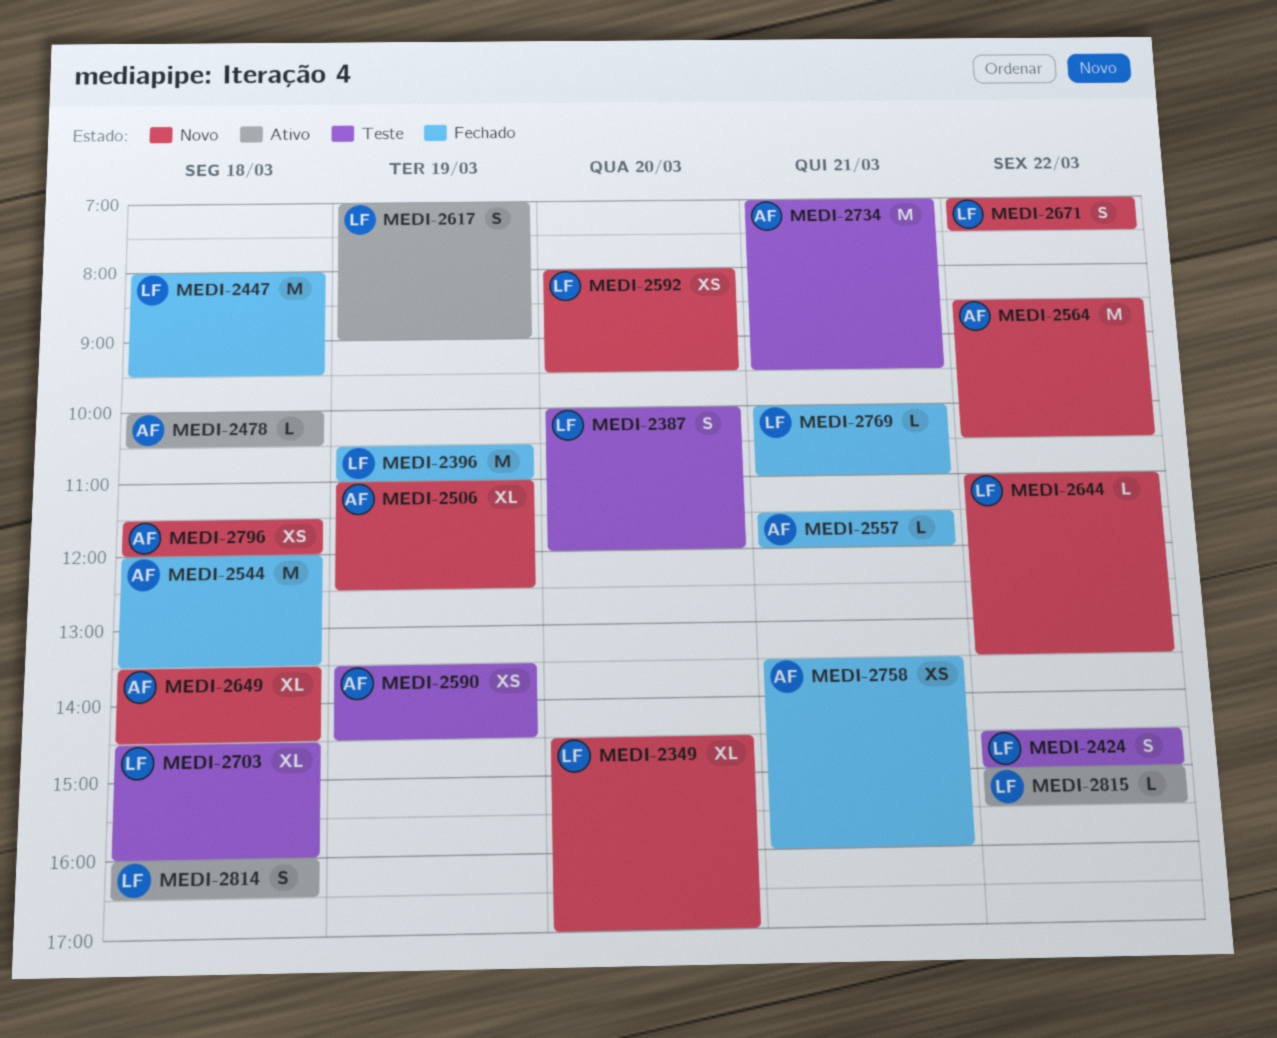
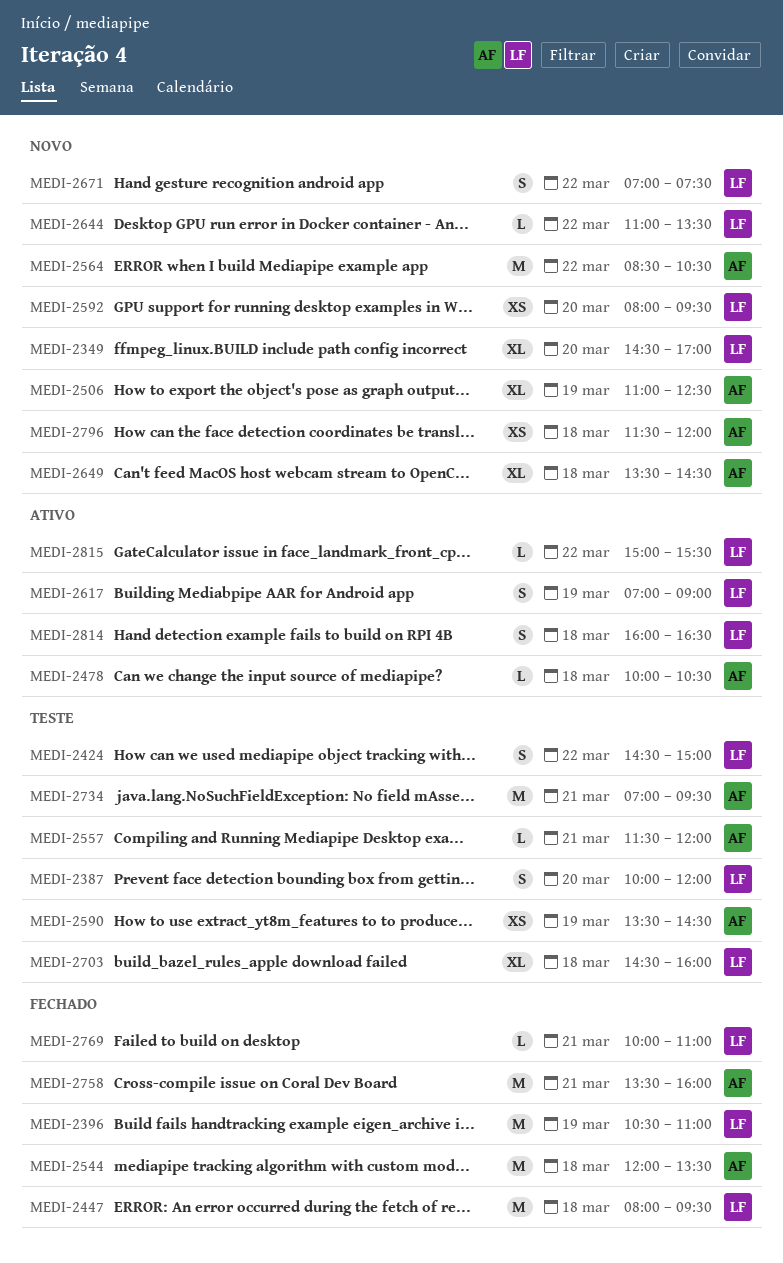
MEDI-2557, status: Fechado -> Teste
MEDI-2758, estimate: XS -> M

